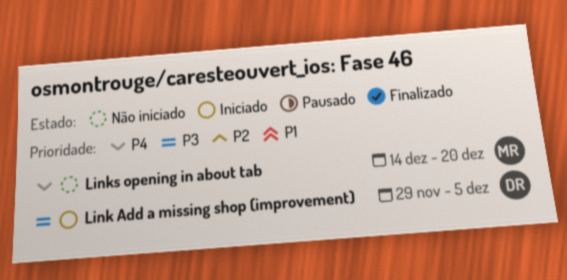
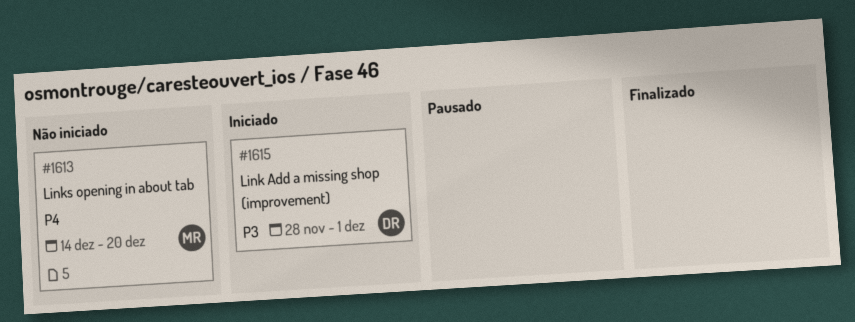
Link Add a missing shop (improvement), start: Nov 29 -> Nov 28
Link Add a missing shop (improvement), due: Dec 5 -> Dec 1

